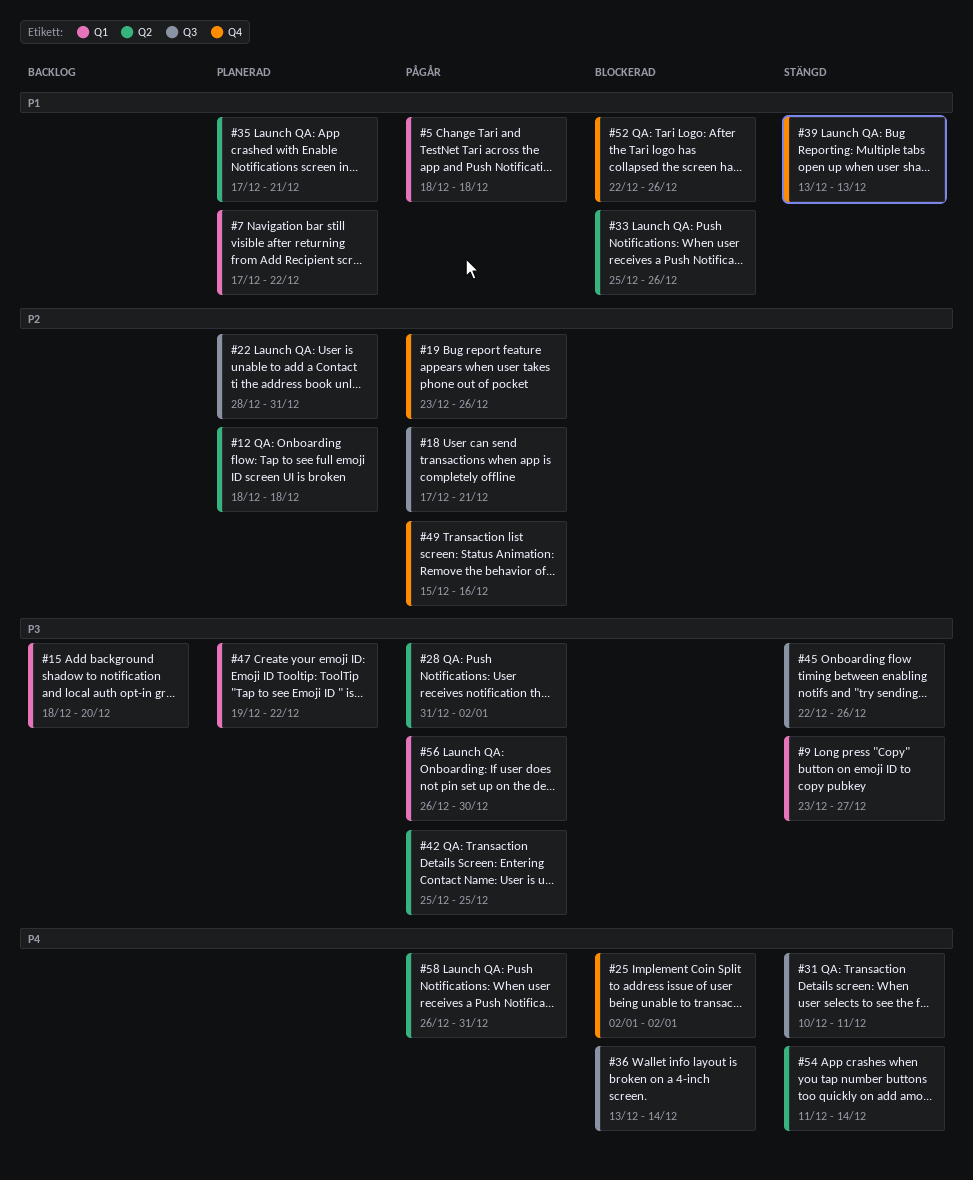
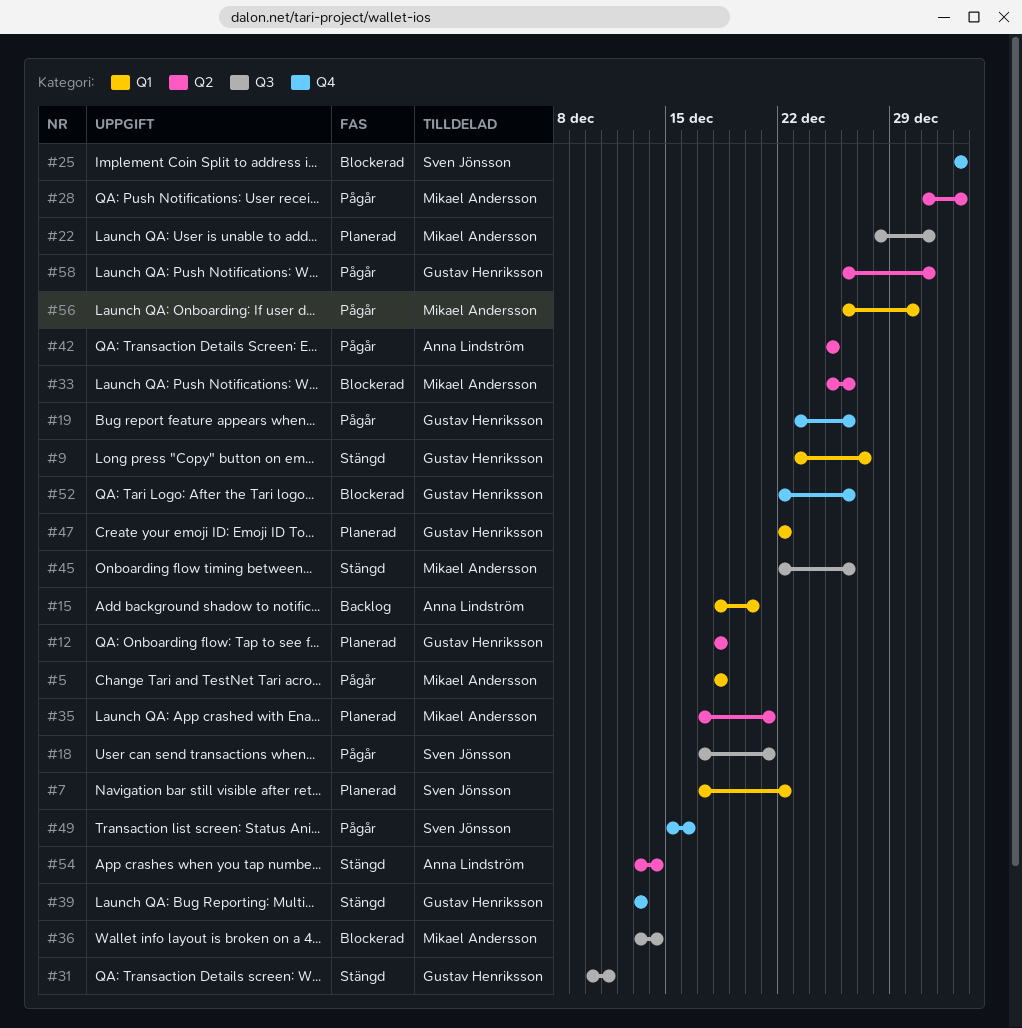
#47, start: Dec 19 -> Dec 22
#54, start: Dec 11 -> Dec 13

